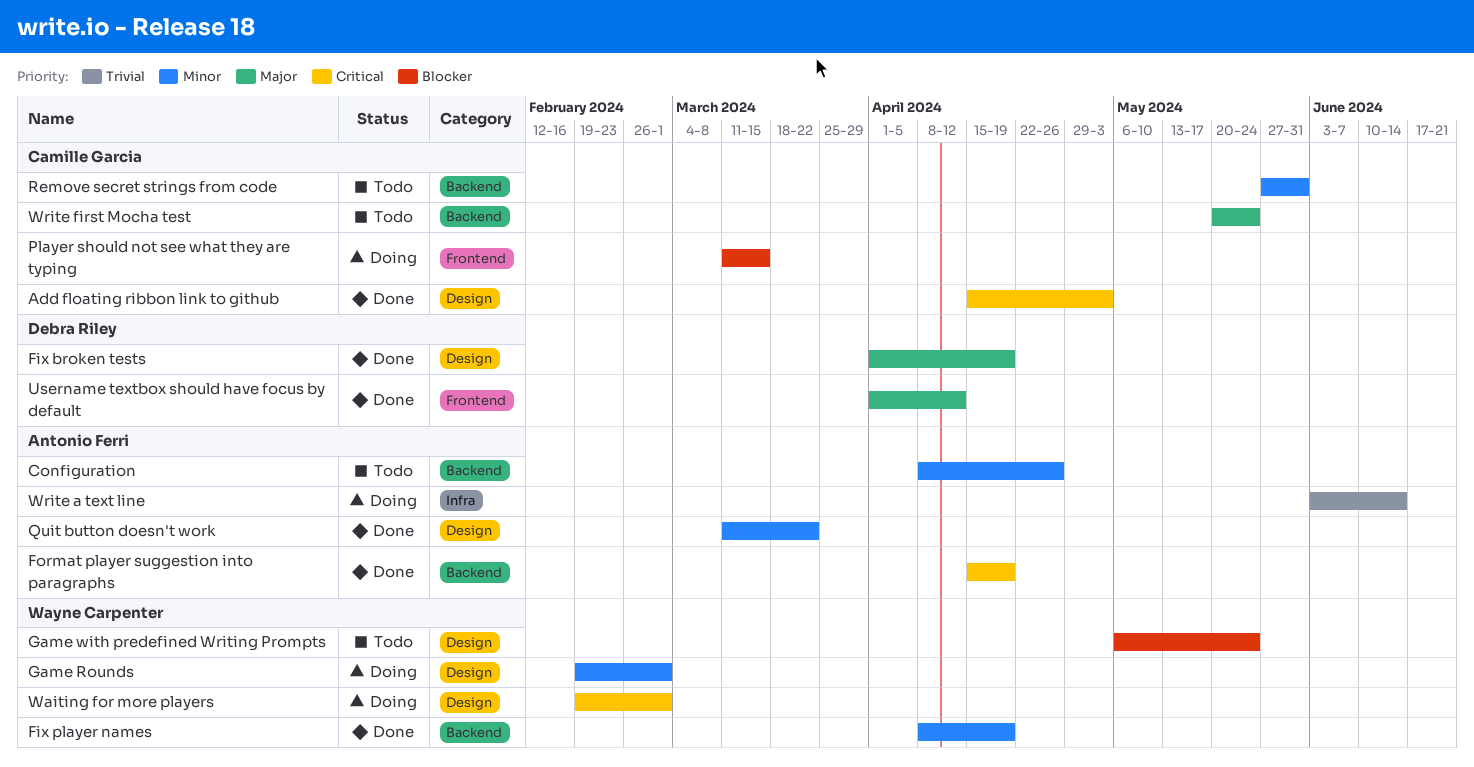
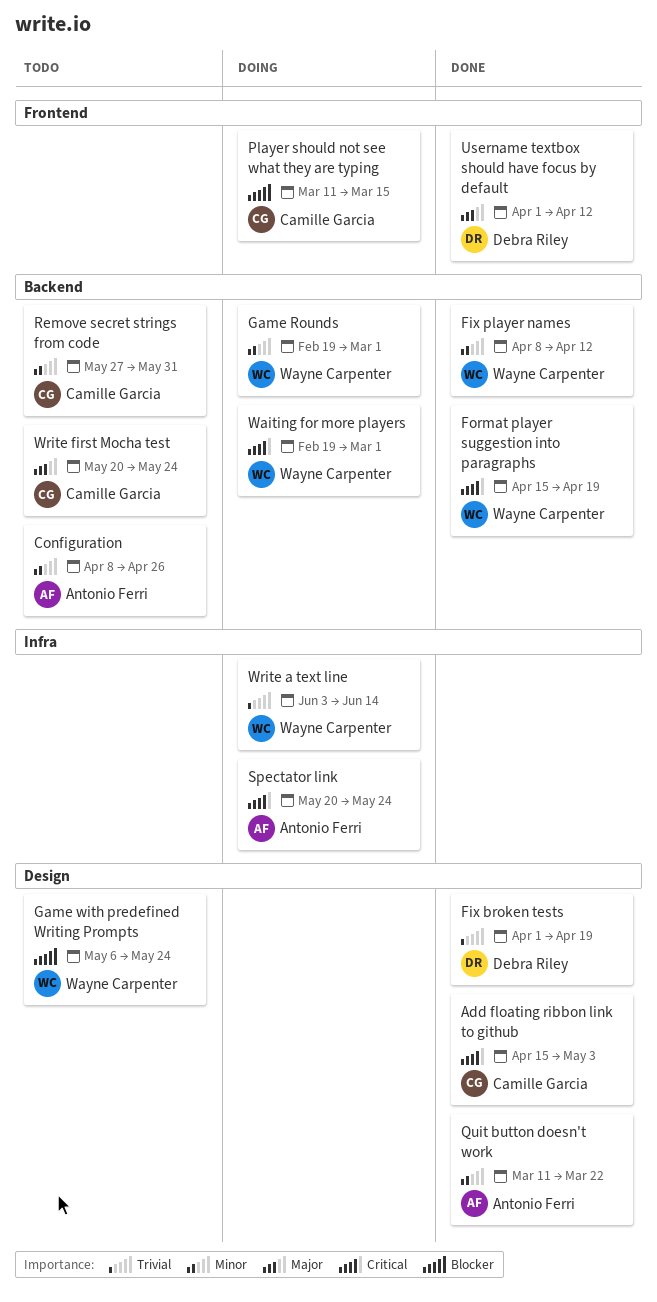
Fix broken tests, priority: Major -> Trivial
Fix player names, due: Apr 19 -> Apr 12
Format player suggestion into paragraphs, owner: Antonio Ferri -> Wayne Carpenter
Game Rounds, label: Design -> Backend
Spectator link: none -> present
Waiting for more players, label: Design -> Backend
Write a text line, owner: Antonio Ferri -> Wayne Carpenter

